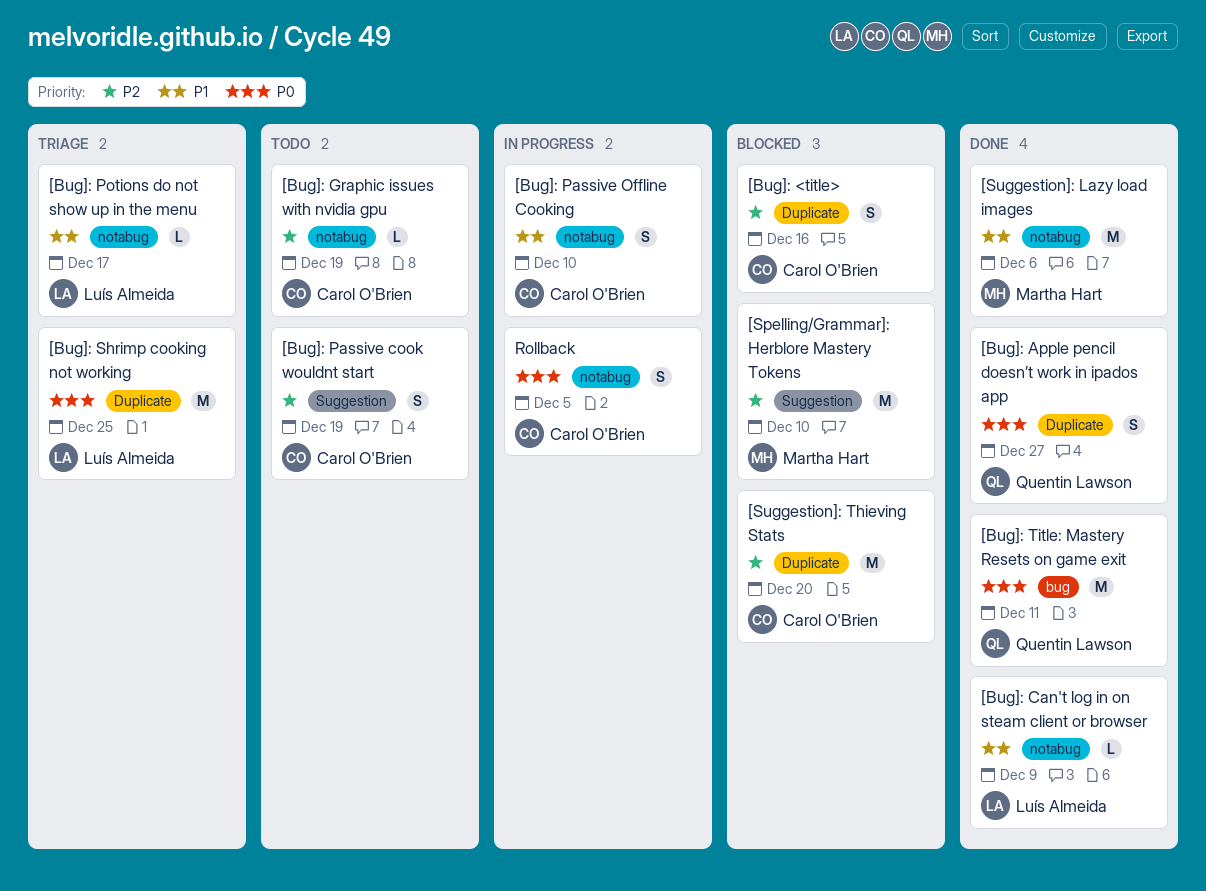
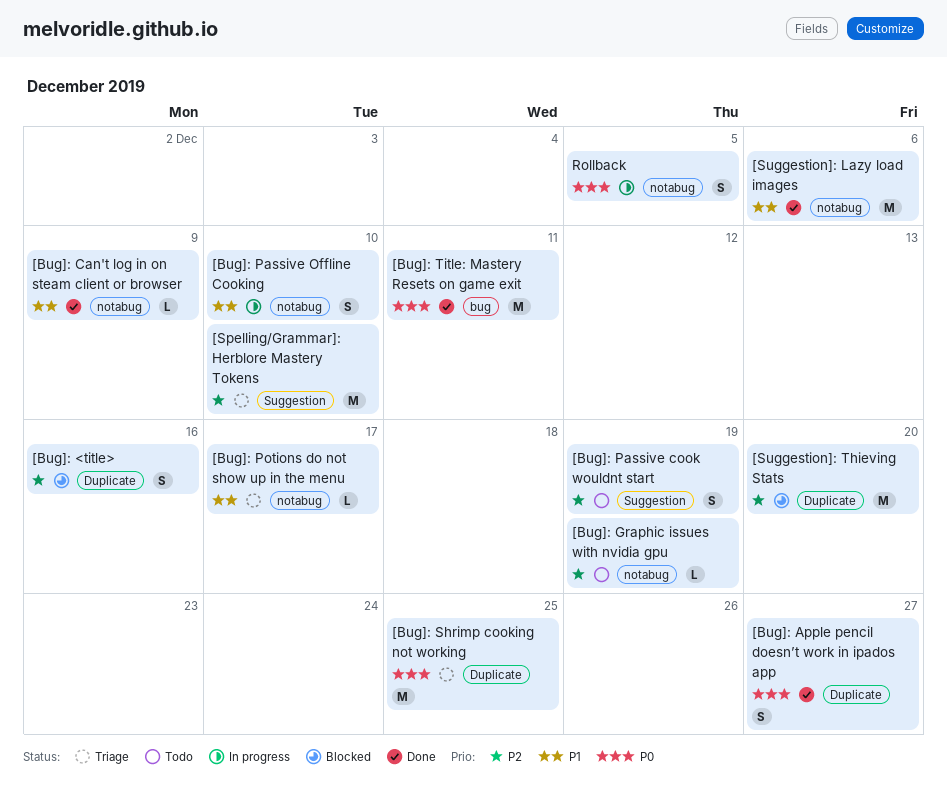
[Spelling/Grammar]: Herblore Mastery Tokens, status: Blocked -> Triage

